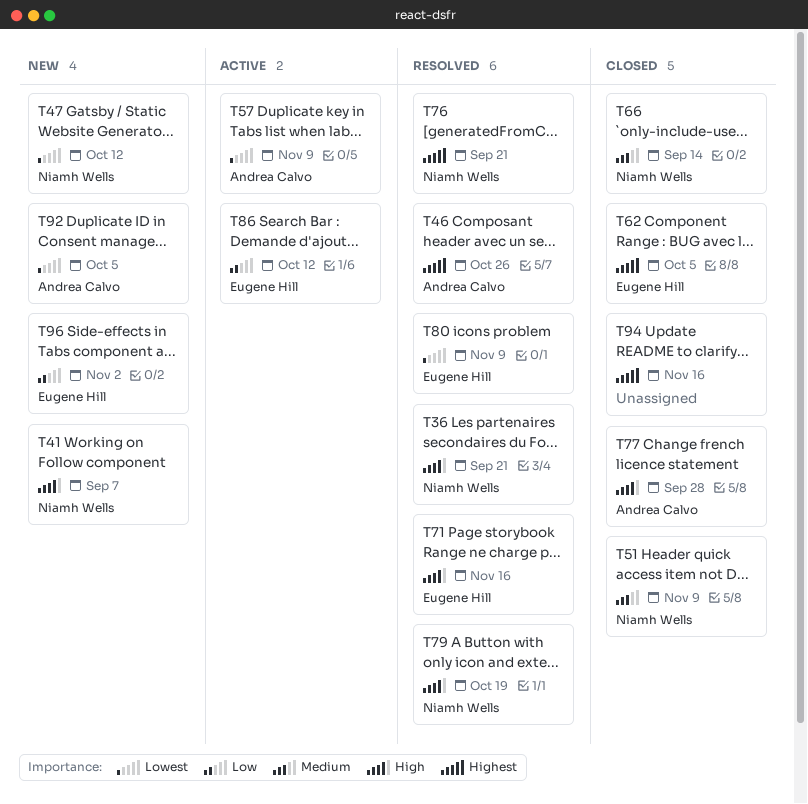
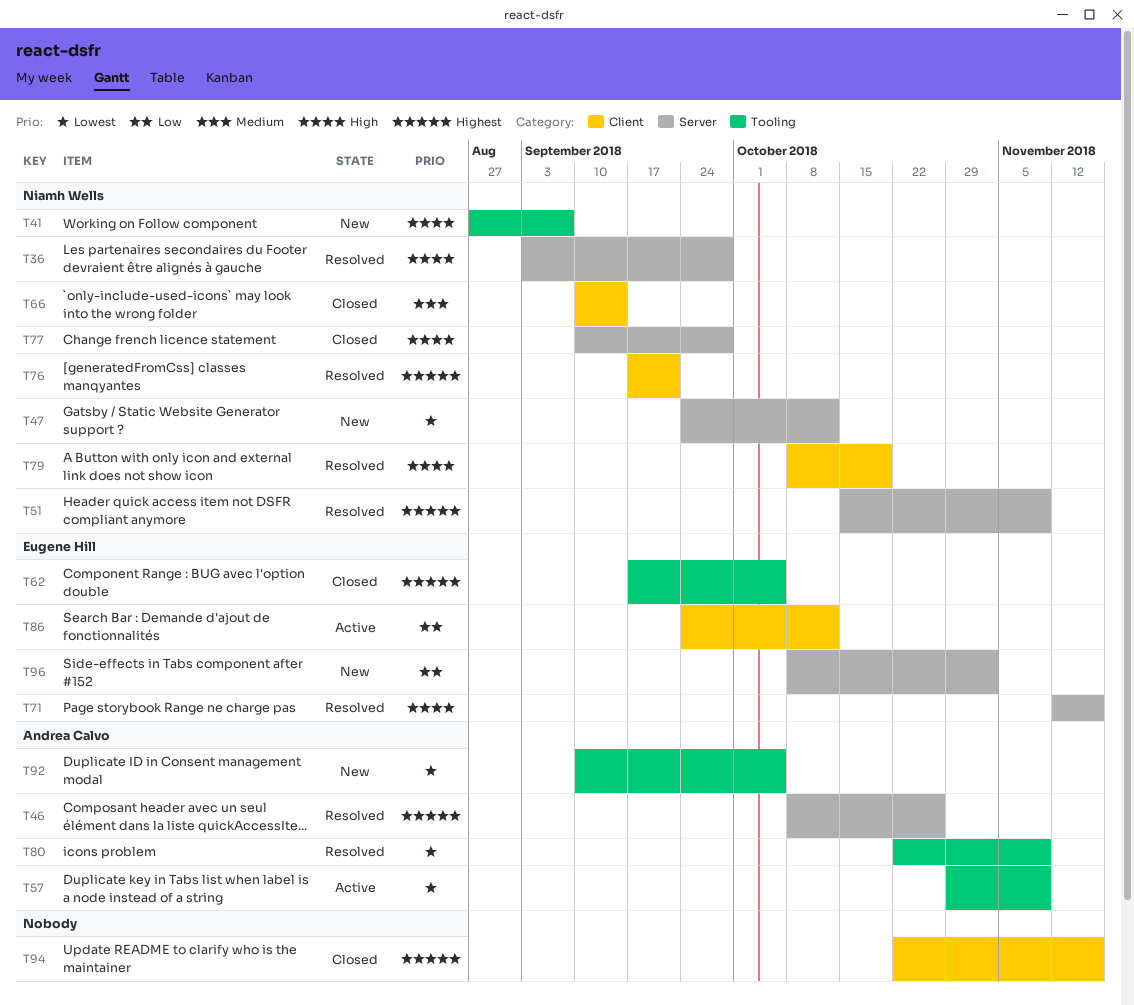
T36, due: Sep 21 -> Sep 28
T51, status: Closed -> Resolved
T51, priority: Medium -> Highest
T77, owner: Andrea Calvo -> Niamh Wells
T80, owner: Eugene Hill -> Andrea Calvo

